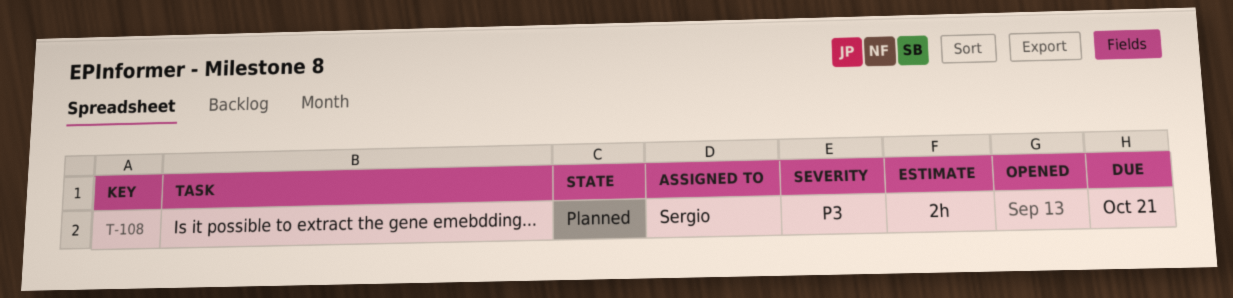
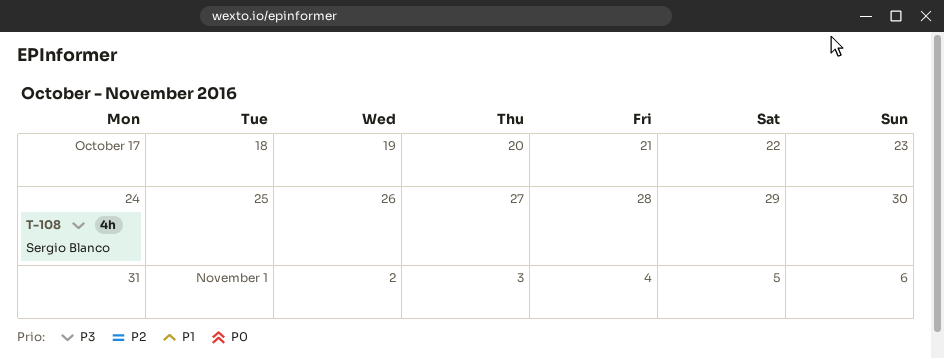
T-108, estimate: 2h -> 4h
T-108, due: Oct 21 -> Oct 24

